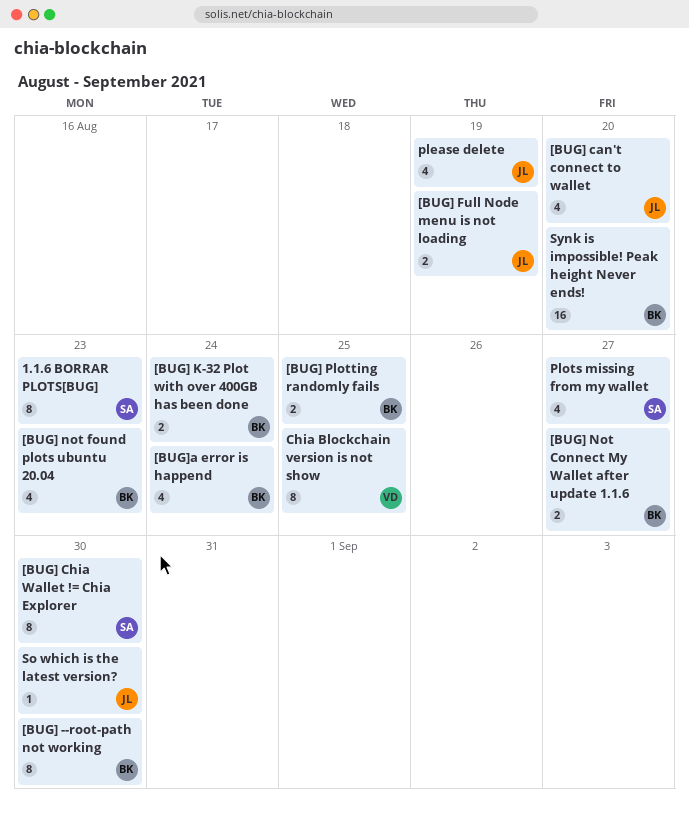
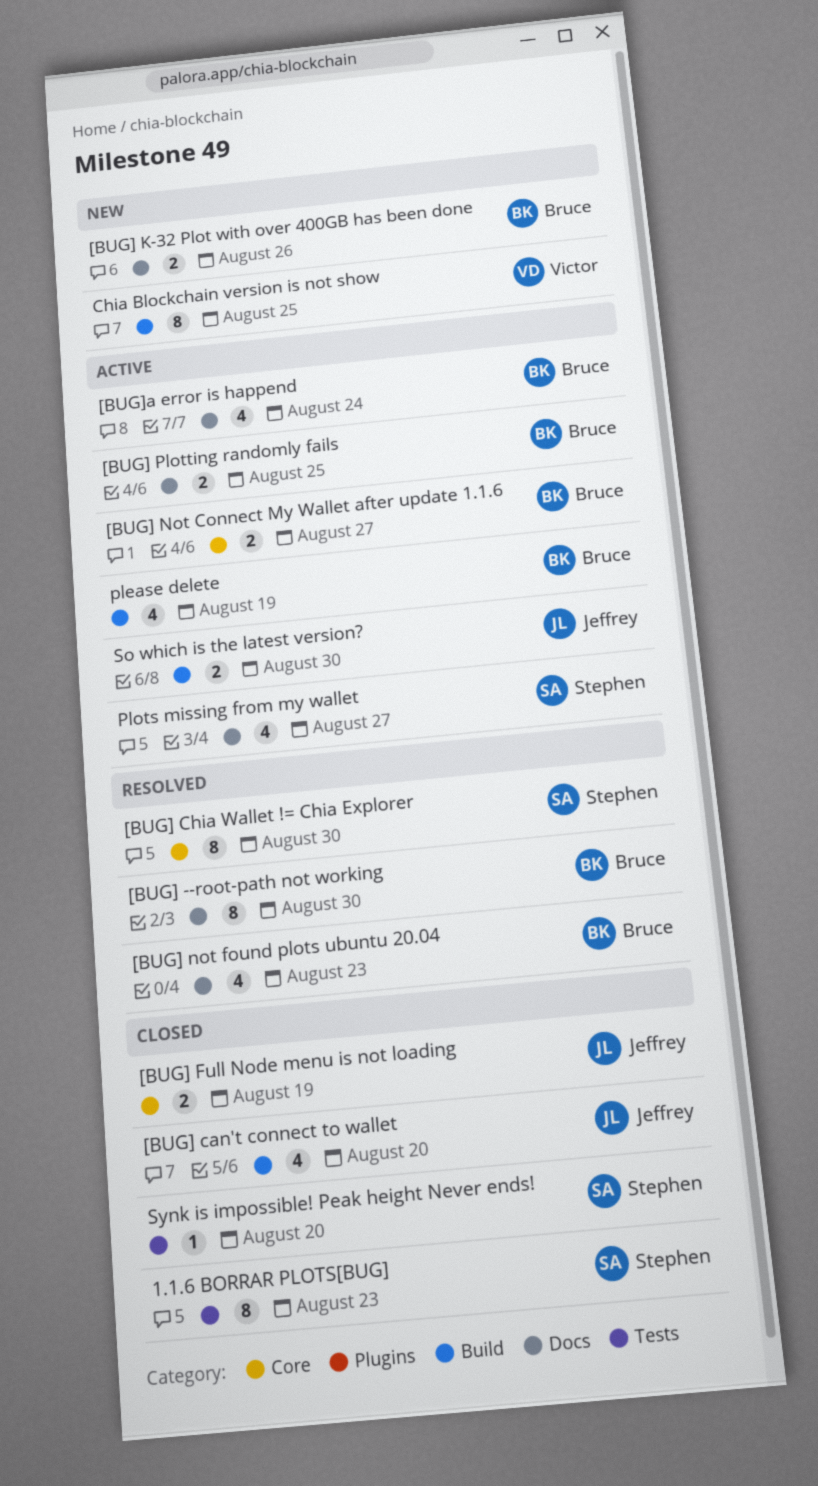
[BUG] K-32 Plot with over 400GB has been done, due: Aug 24 -> Aug 26
please delete, owner: Jeffrey -> Bruce
So which is the latest version?, estimate: 1 -> 2
Synk is impossible! Peak height Never ends!, owner: Bruce -> Stephen
Synk is impossible! Peak height Never ends!, estimate: 16 -> 1

